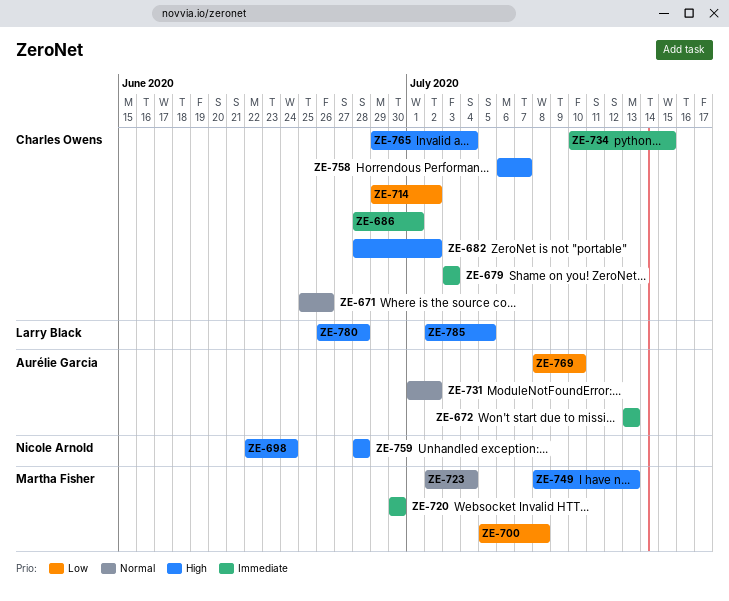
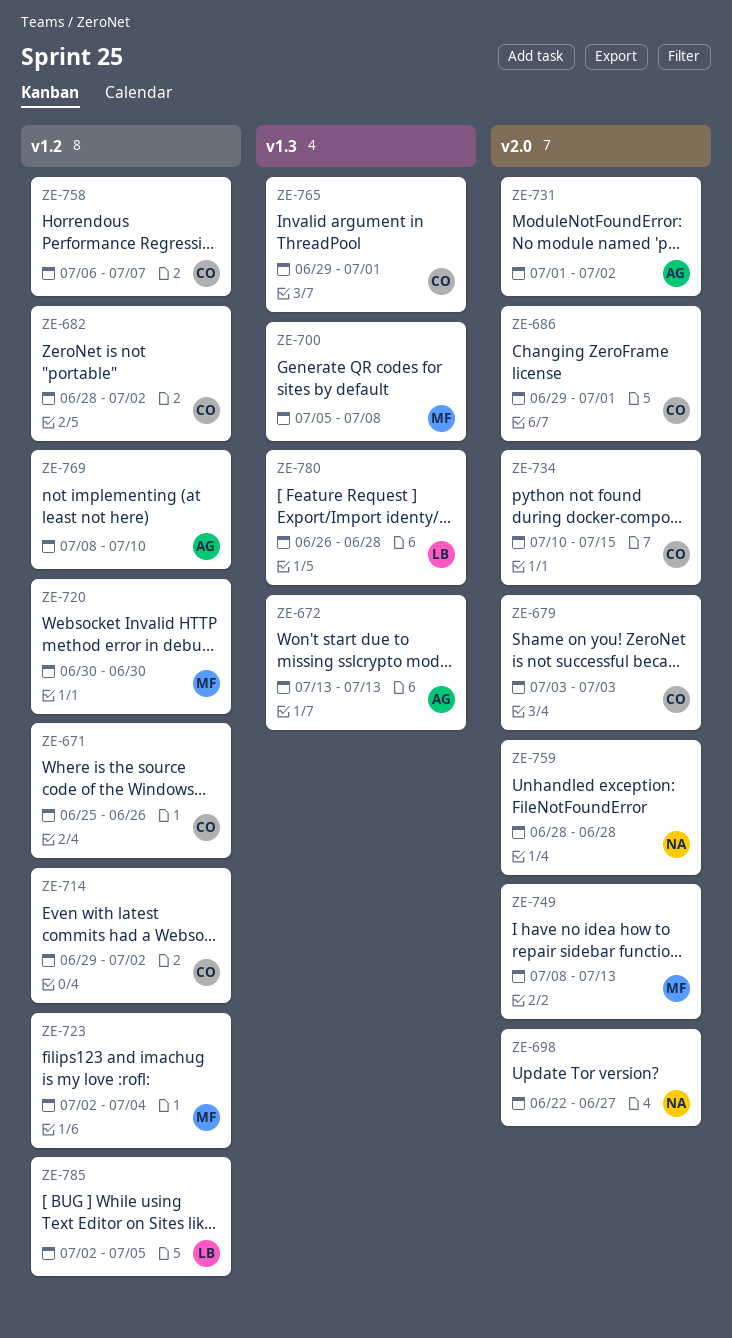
ZE-686, start: Jun 28 -> Jun 29
ZE-698, due: Jun 24 -> Jun 27
ZE-765, due: Jul 4 -> Jul 1

